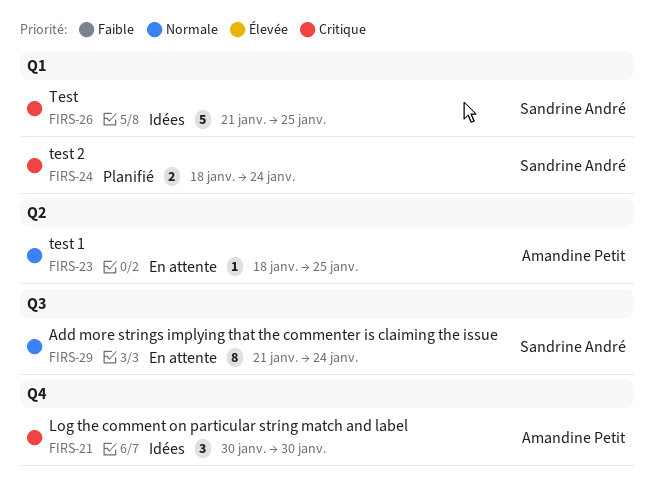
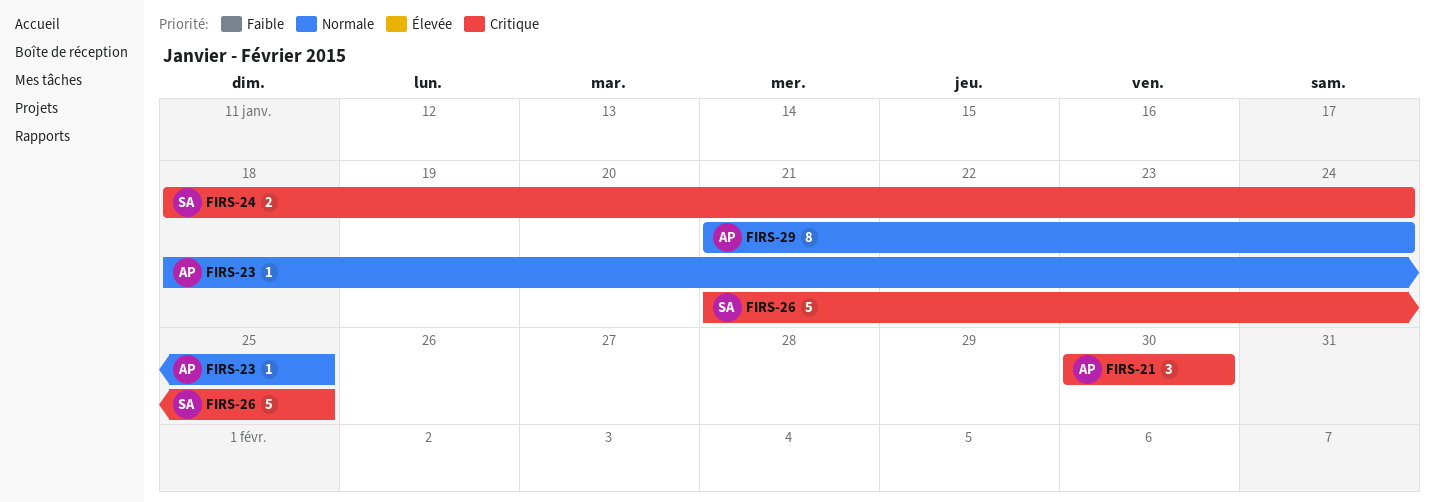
FIRS-29, owner: Sandrine André -> Amandine Petit

